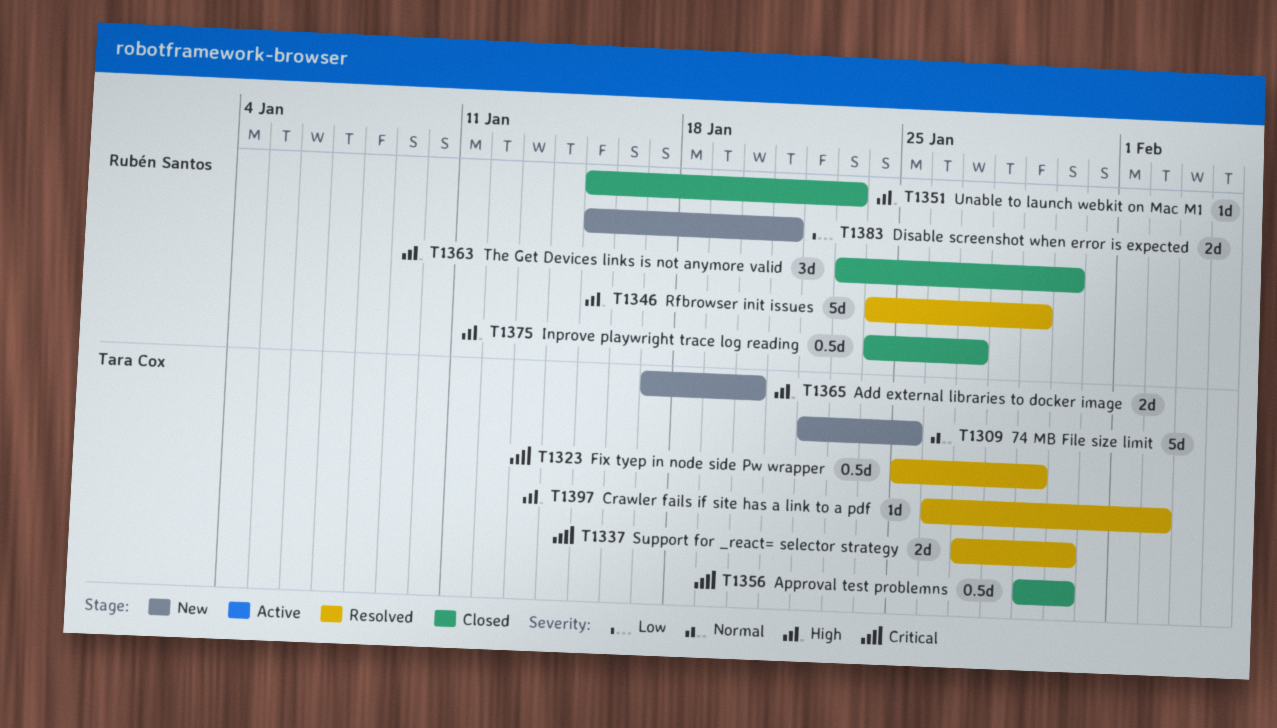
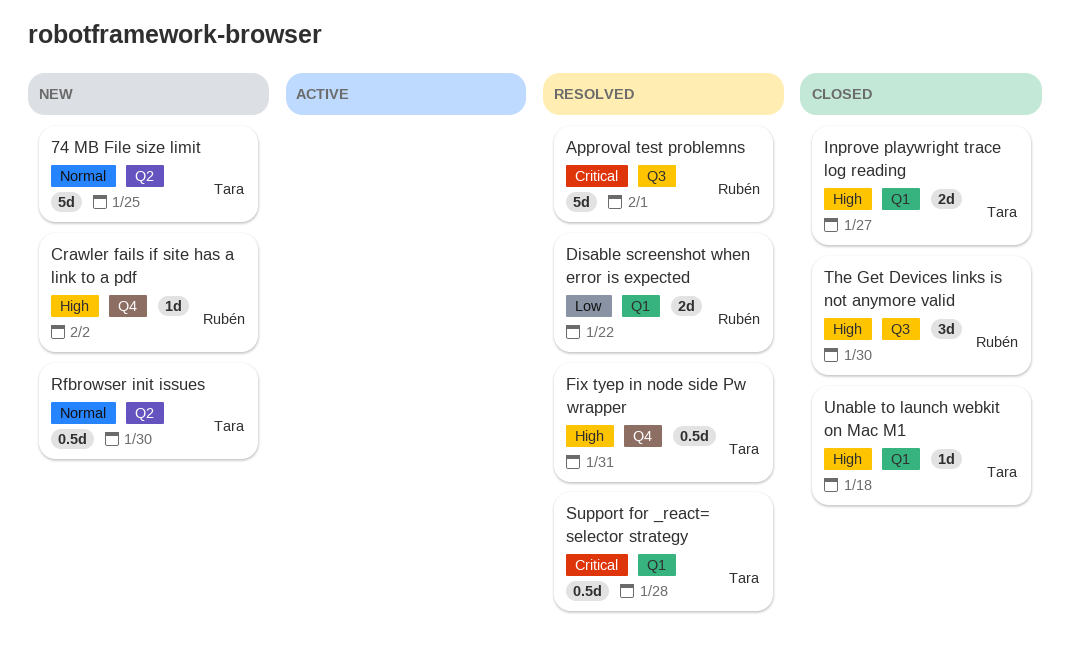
Add external libraries to docker image: present -> none
Approval test problemns, status: Closed -> Resolved
Approval test problemns, owner: Tara Cox -> Rubén Santos
Approval test problemns, estimate: 0.5d -> 5d
Approval test problemns, due: Jan 30 -> Feb 1
Crawler fails if site has a link to a pdf, status: Resolved -> New
Crawler fails if site has a link to a pdf, owner: Tara Cox -> Rubén Santos
Disable screenshot when error is expected, status: New -> Resolved
Disable screenshot when error is expected, due: Jan 21 -> Jan 22
Fix tyep in node side Pw wrapper, priority: Critical -> High
Fix tyep in node side Pw wrapper, due: Jan 29 -> Jan 31
Inprove playwright trace log reading, owner: Rubén Santos -> Tara Cox
Inprove playwright trace log reading, estimate: 0.5d -> 2d
Rfbrowser init issues, status: Resolved -> New
Rfbrowser init issues, owner: Rubén Santos -> Tara Cox
Rfbrowser init issues, priority: High -> Normal
Rfbrowser init issues, estimate: 5d -> 0.5d
Rfbrowser init issues, due: Jan 29 -> Jan 30
Support for _react= selector strategy, estimate: 2d -> 0.5d
Support for _react= selector strategy, due: Jan 30 -> Jan 28
Unable to launch webkit on Mac M1, owner: Rubén Santos -> Tara Cox
Unable to launch webkit on Mac M1, due: Jan 23 -> Jan 18

